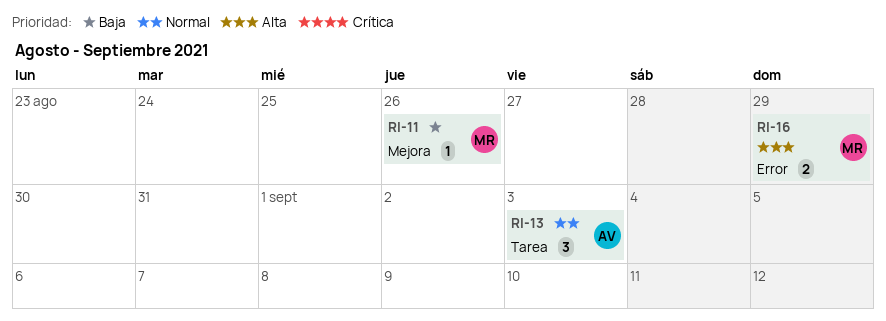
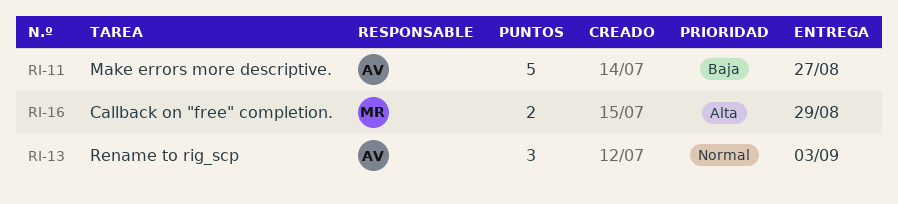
RI-11, owner: MR -> AV
RI-11, estimate: 1 -> 5
RI-11, due: Aug 26 -> Aug 27

